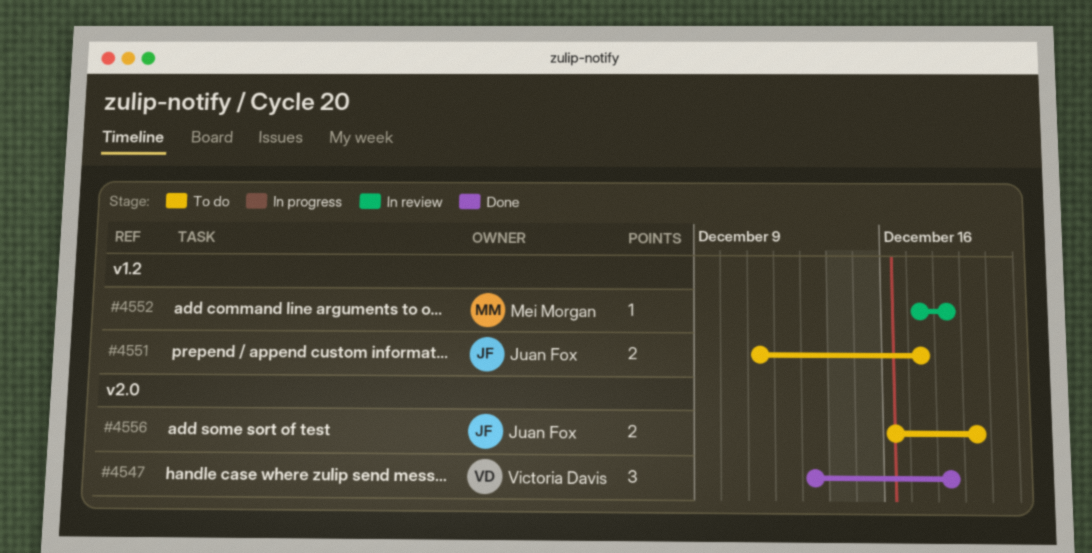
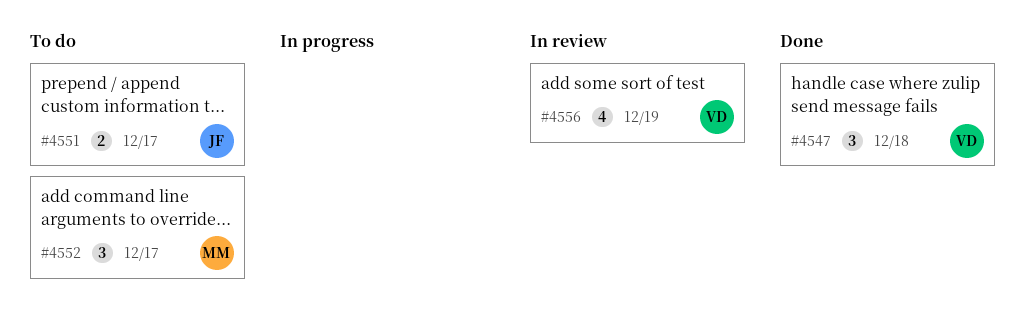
#4552, status: In review -> To do
#4552, estimate: 1 -> 3
#4552, due: Dec 18 -> Dec 17
#4556, status: To do -> In review
#4556, owner: Juan Fox -> Victoria Davis
#4556, estimate: 2 -> 4

